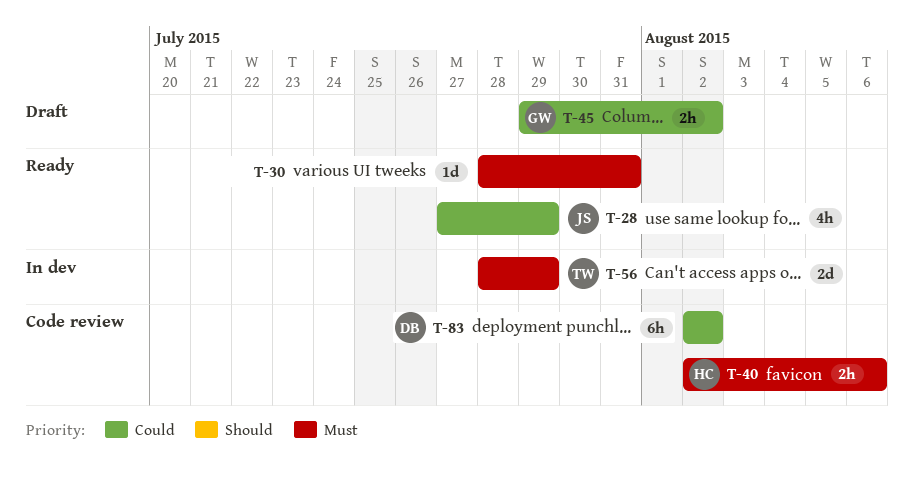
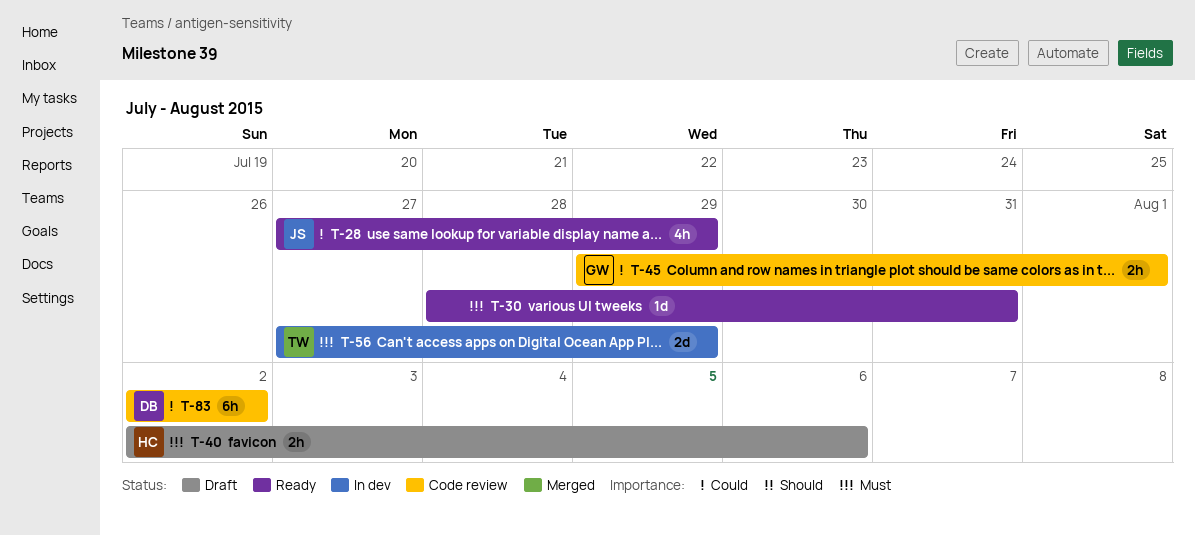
T-40, status: Code review -> Draft
T-45, status: Draft -> Code review
T-45, due: Aug 2 -> Aug 1
T-56, start: Jul 28 -> Jul 27

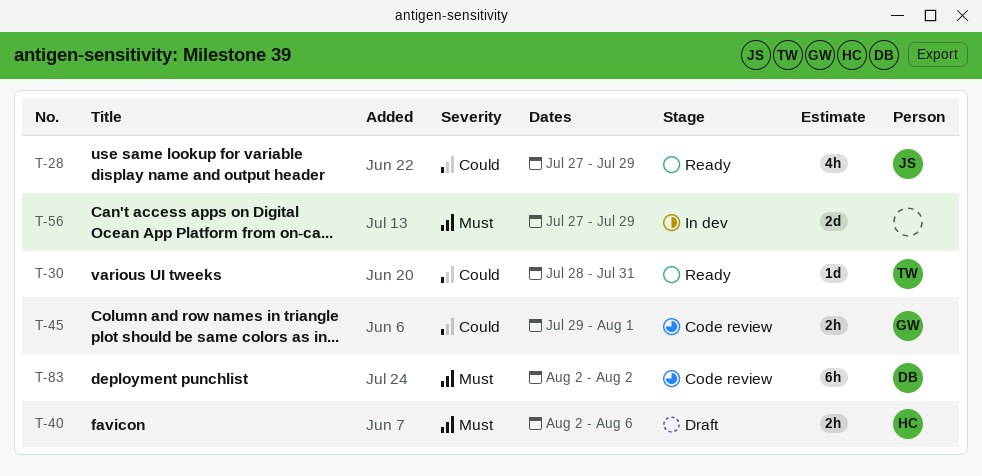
T-30, owner: none -> TW
T-30, priority: Must -> Could
T-56, owner: TW -> none
T-83, priority: Could -> Must

